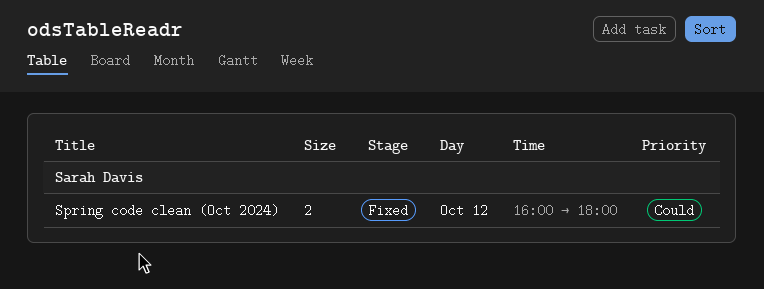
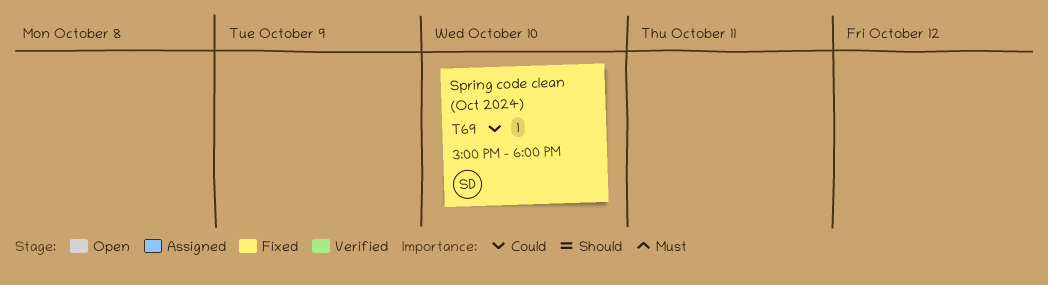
Spring code clean (Oct 2024), estimate: 2 -> 1
Spring code clean (Oct 2024), day: Oct 12 -> Oct 10
Spring code clean (Oct 2024), begins: 16:00 -> 15:00

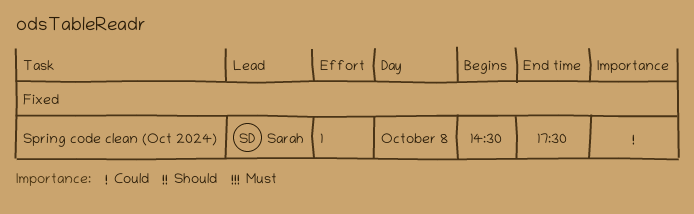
Spring code clean (Oct 2024), day: Oct 10 -> Oct 8
Spring code clean (Oct 2024), begins: 15:00 -> 14:30
Spring code clean (Oct 2024), ends: 18:00 -> 17:30

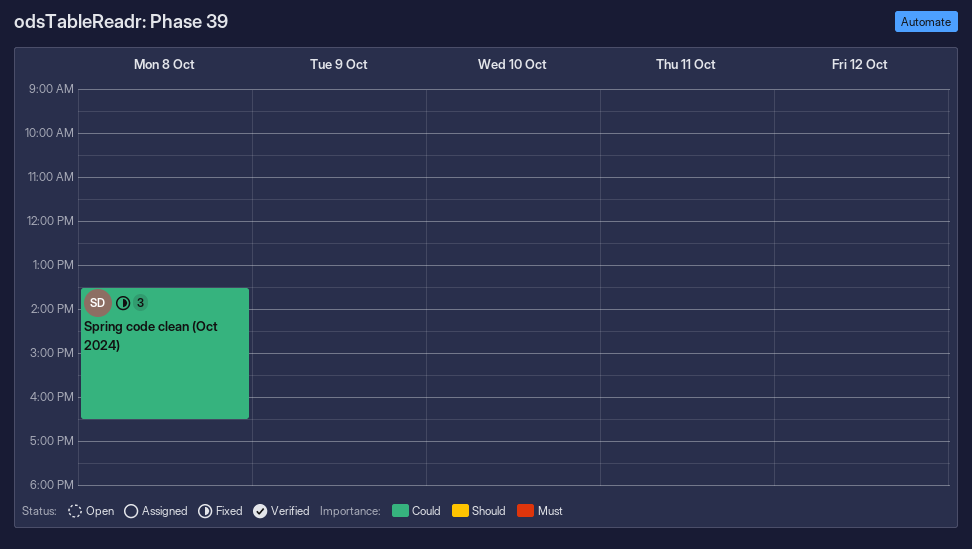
Spring code clean (Oct 2024), estimate: 1 -> 3
Spring code clean (Oct 2024), begins: 14:30 -> 13:30
Spring code clean (Oct 2024), ends: 17:30 -> 16:30

